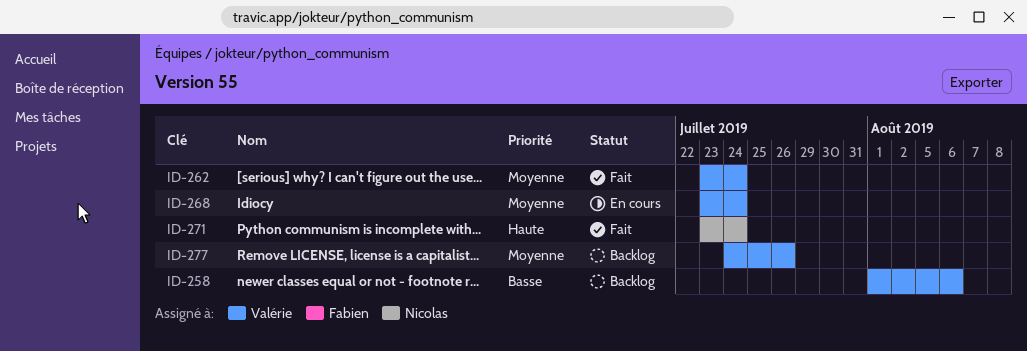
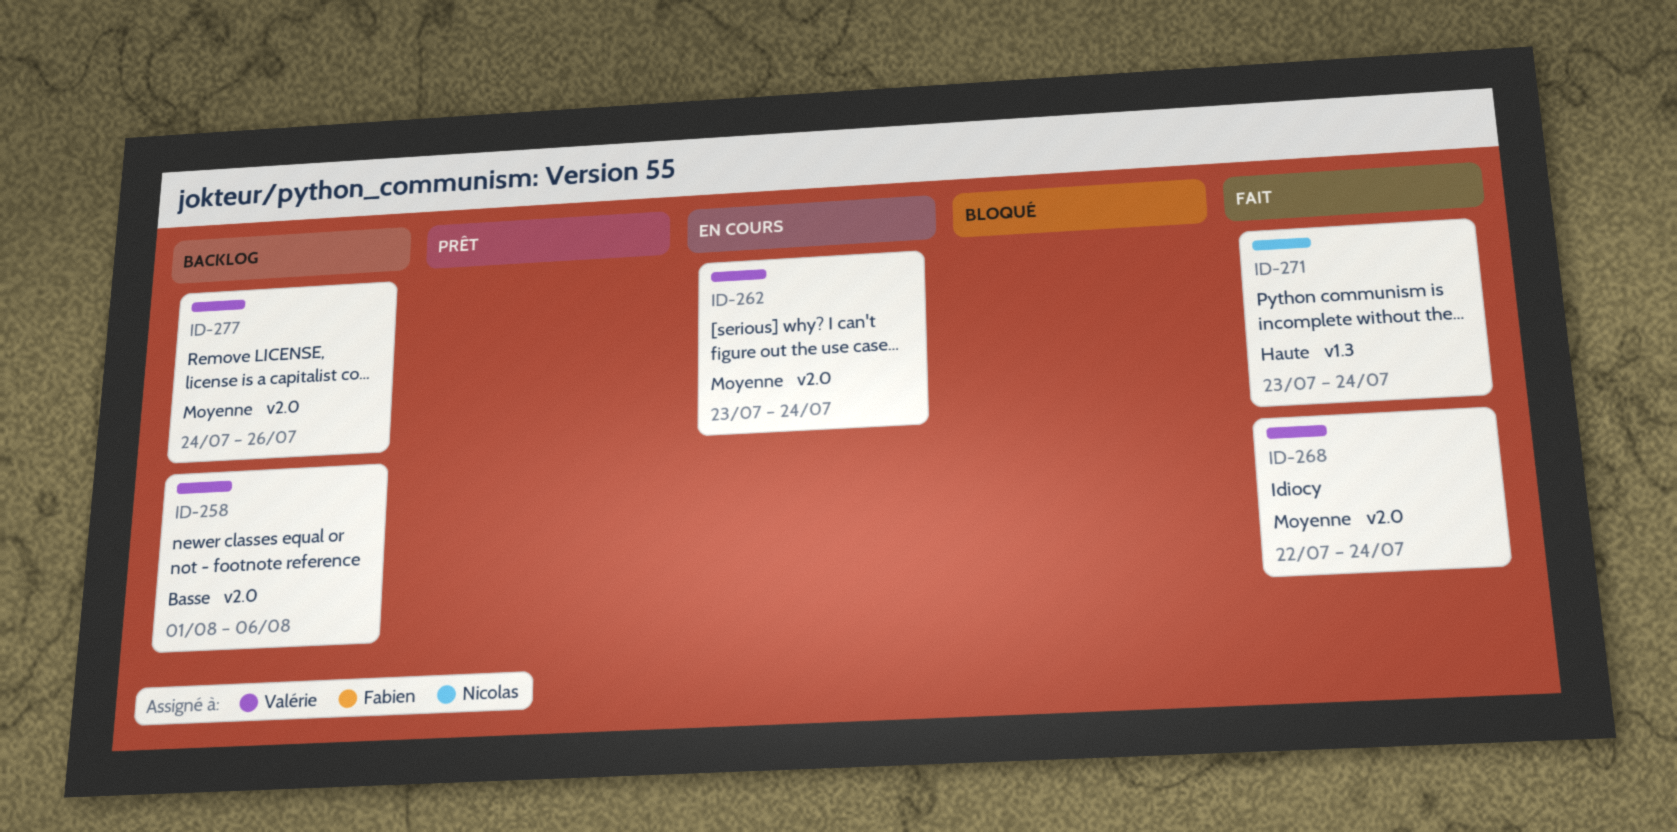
ID-262, status: Fait -> En cours
ID-268, status: En cours -> Fait
ID-268, start: Jul 23 -> Jul 22

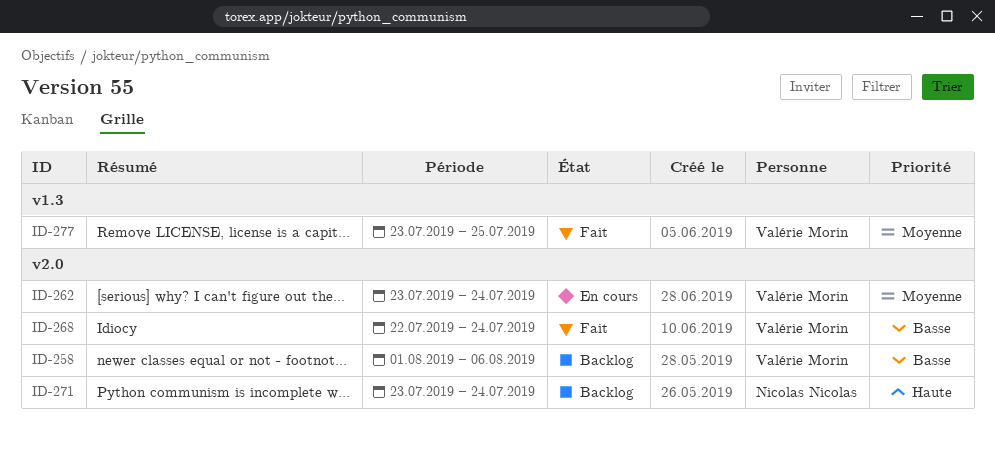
ID-268, priority: Moyenne -> Basse
ID-271, status: Fait -> Backlog
ID-271, label: v1.3 -> v2.0
ID-277, status: Backlog -> Fait
ID-277, label: v2.0 -> v1.3
ID-277, start: Jul 24 -> Jul 23
ID-277, due: Jul 26 -> Jul 25

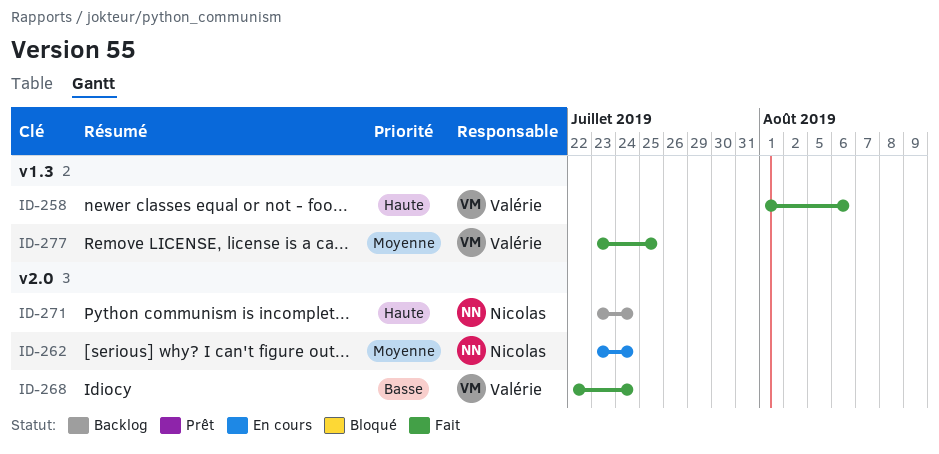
ID-258, status: Backlog -> Fait
ID-258, priority: Basse -> Haute
ID-258, label: v2.0 -> v1.3
ID-262, owner: Valérie Morin -> Nicolas Nicolas

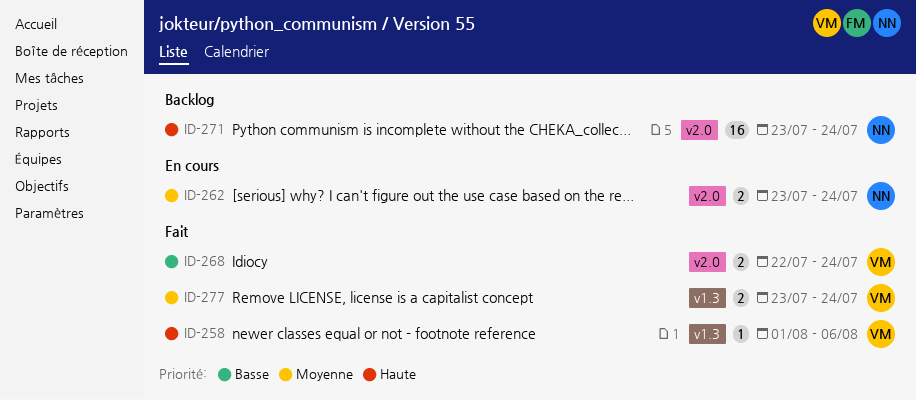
ID-277, due: Jul 25 -> Jul 24

